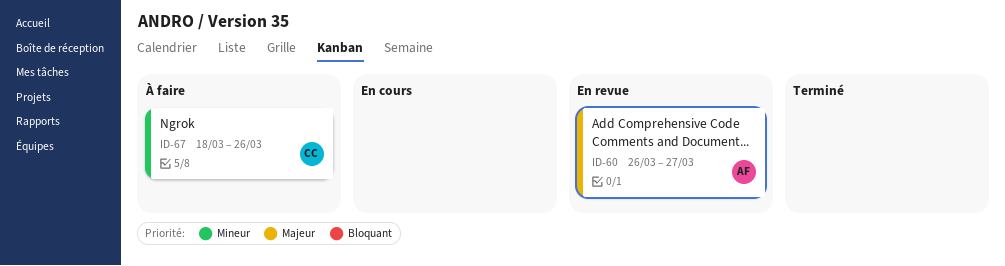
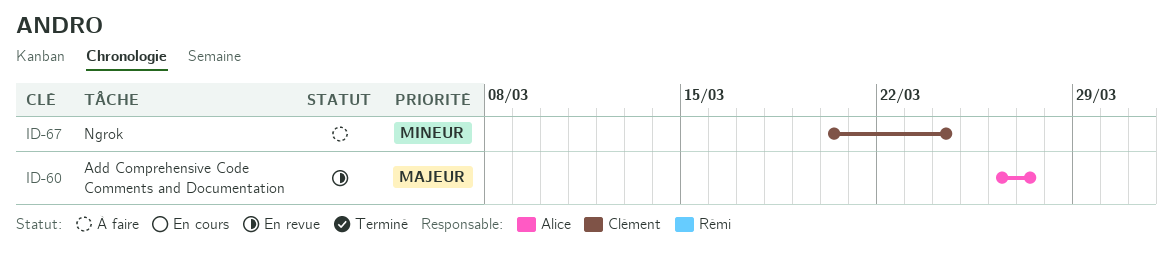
ID-67, start: Mar 18 -> Mar 20
ID-67, due: Mar 26 -> Mar 24

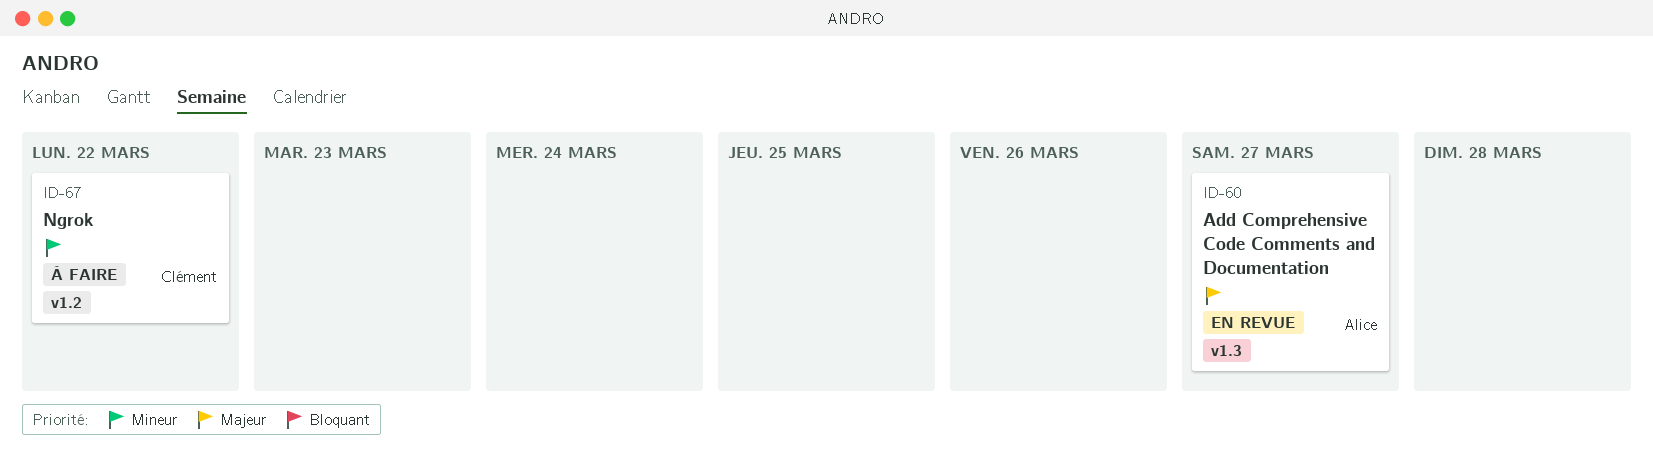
ID-67, due: Mar 24 -> Mar 22

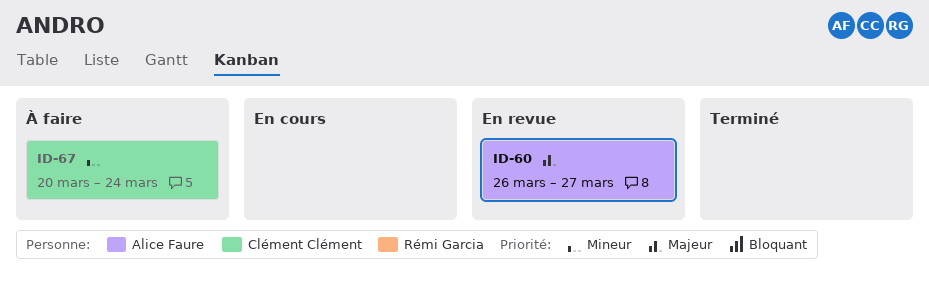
ID-67, due: Mar 22 -> Mar 24

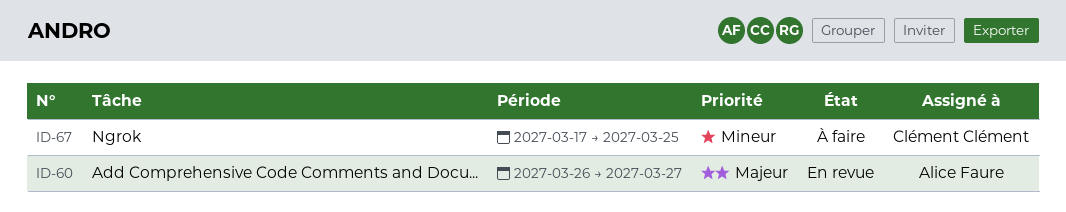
ID-67, start: Mar 20 -> Mar 17
ID-67, due: Mar 24 -> Mar 25

